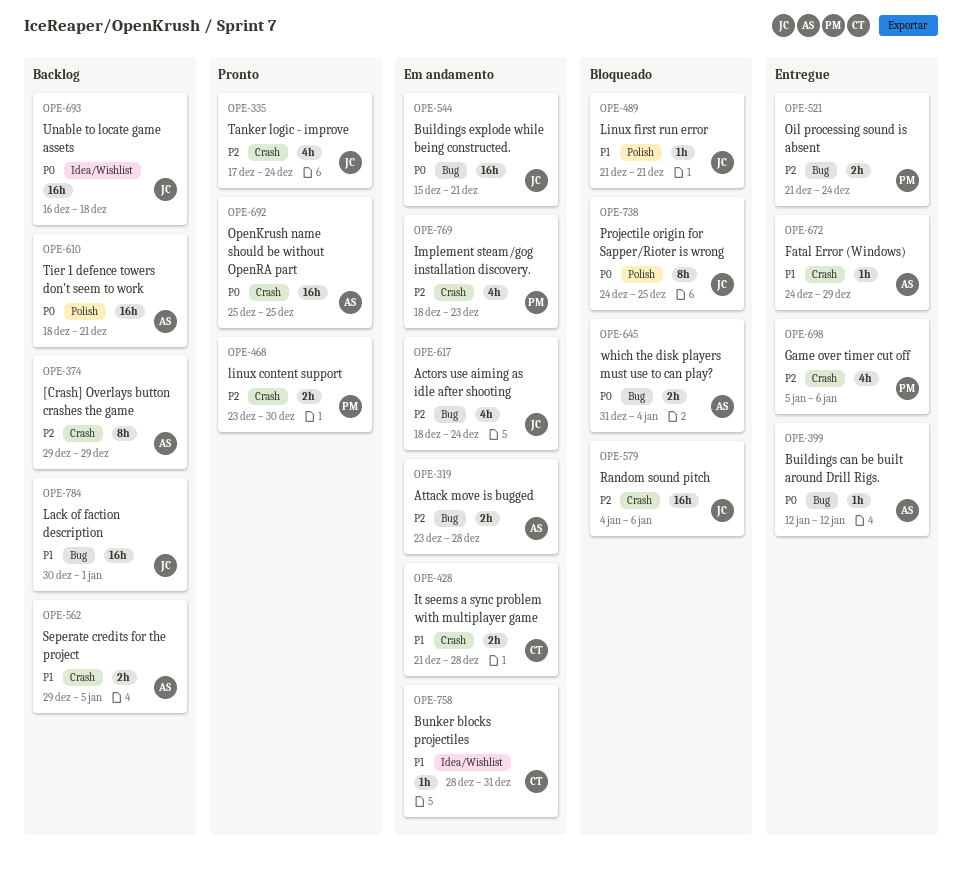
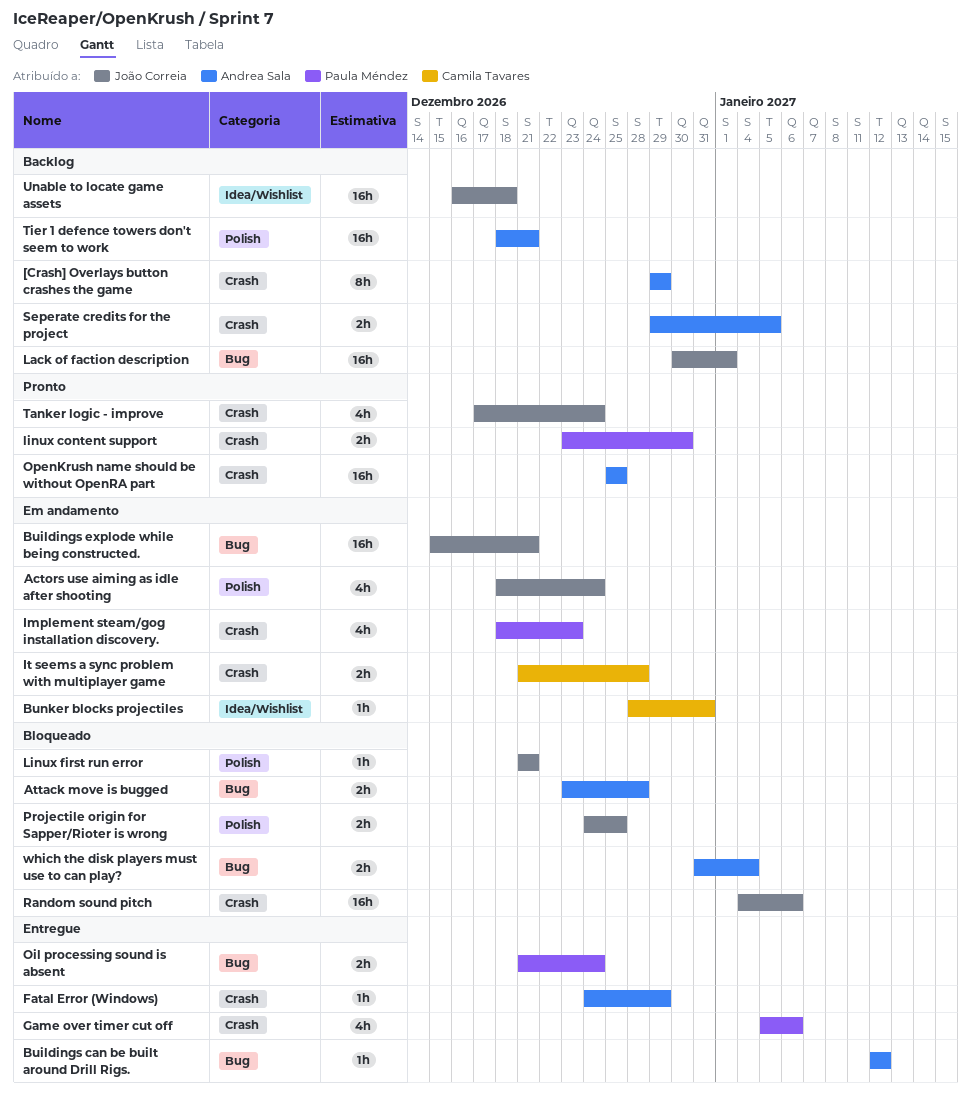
Actors use aiming as idle after shooting, label: Bug -> Polish
Attack move is bugged, status: Em andamento -> Bloqueado
Projectile origin for Sapper/Rioter is wrong, estimate: 8h -> 2h

